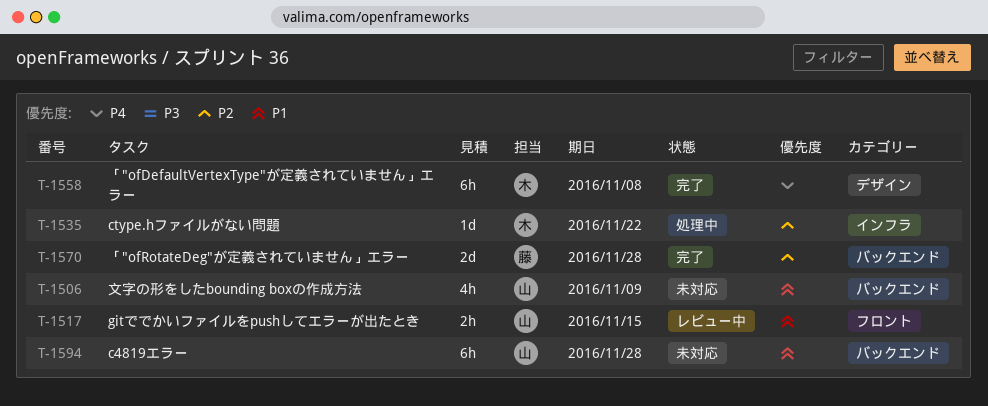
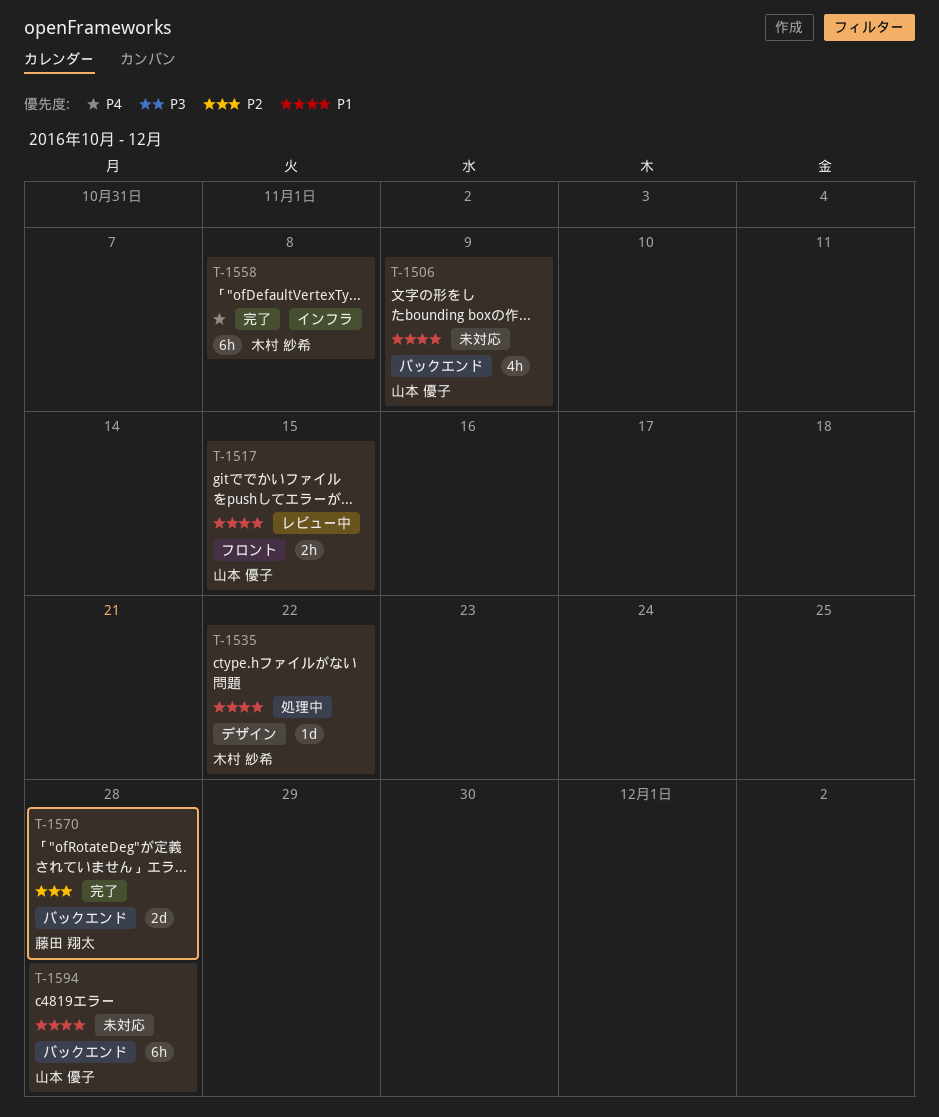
T-1535, priority: P2 -> P1
T-1535, label: インフラ -> デザイン
T-1558, label: デザイン -> インフラ

